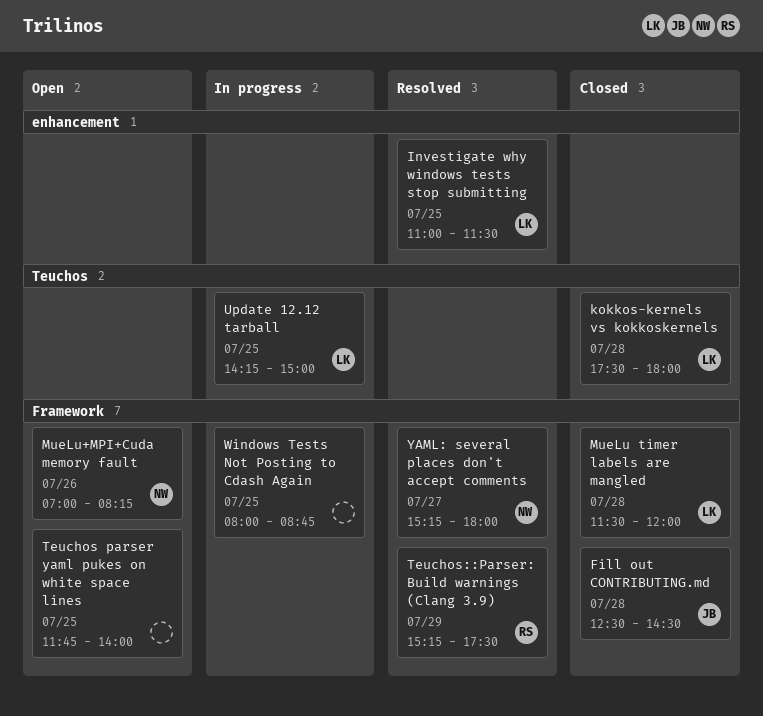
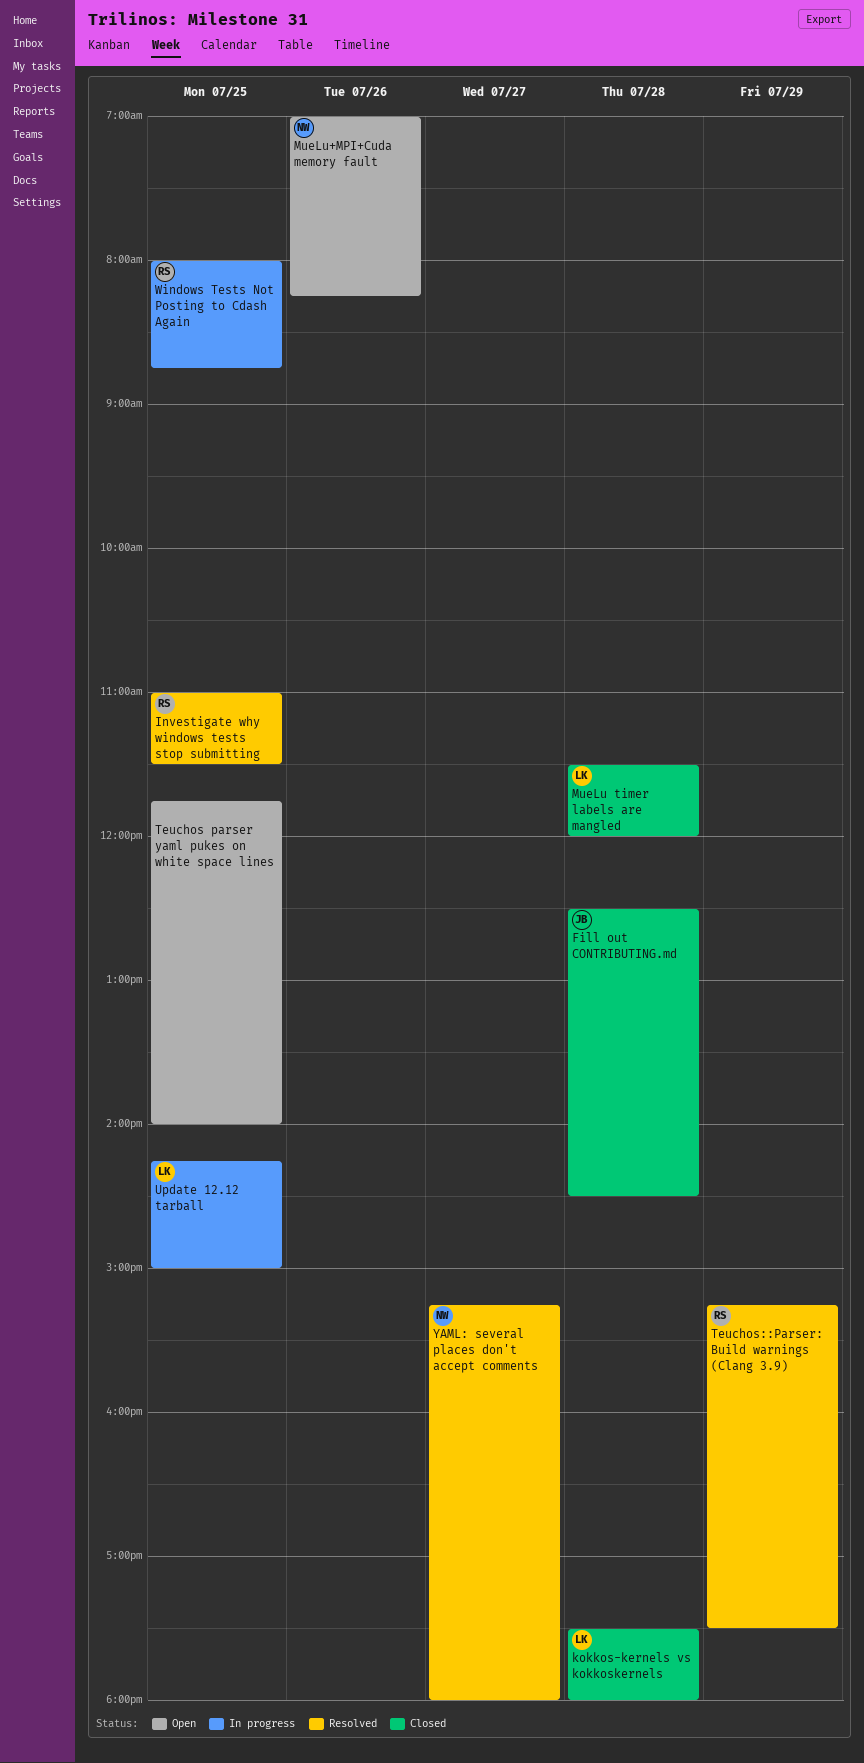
Investigate why windows tests stop submitting, owner: LK -> RS
Windows Tests Not Posting to Cdash Again, owner: none -> RS

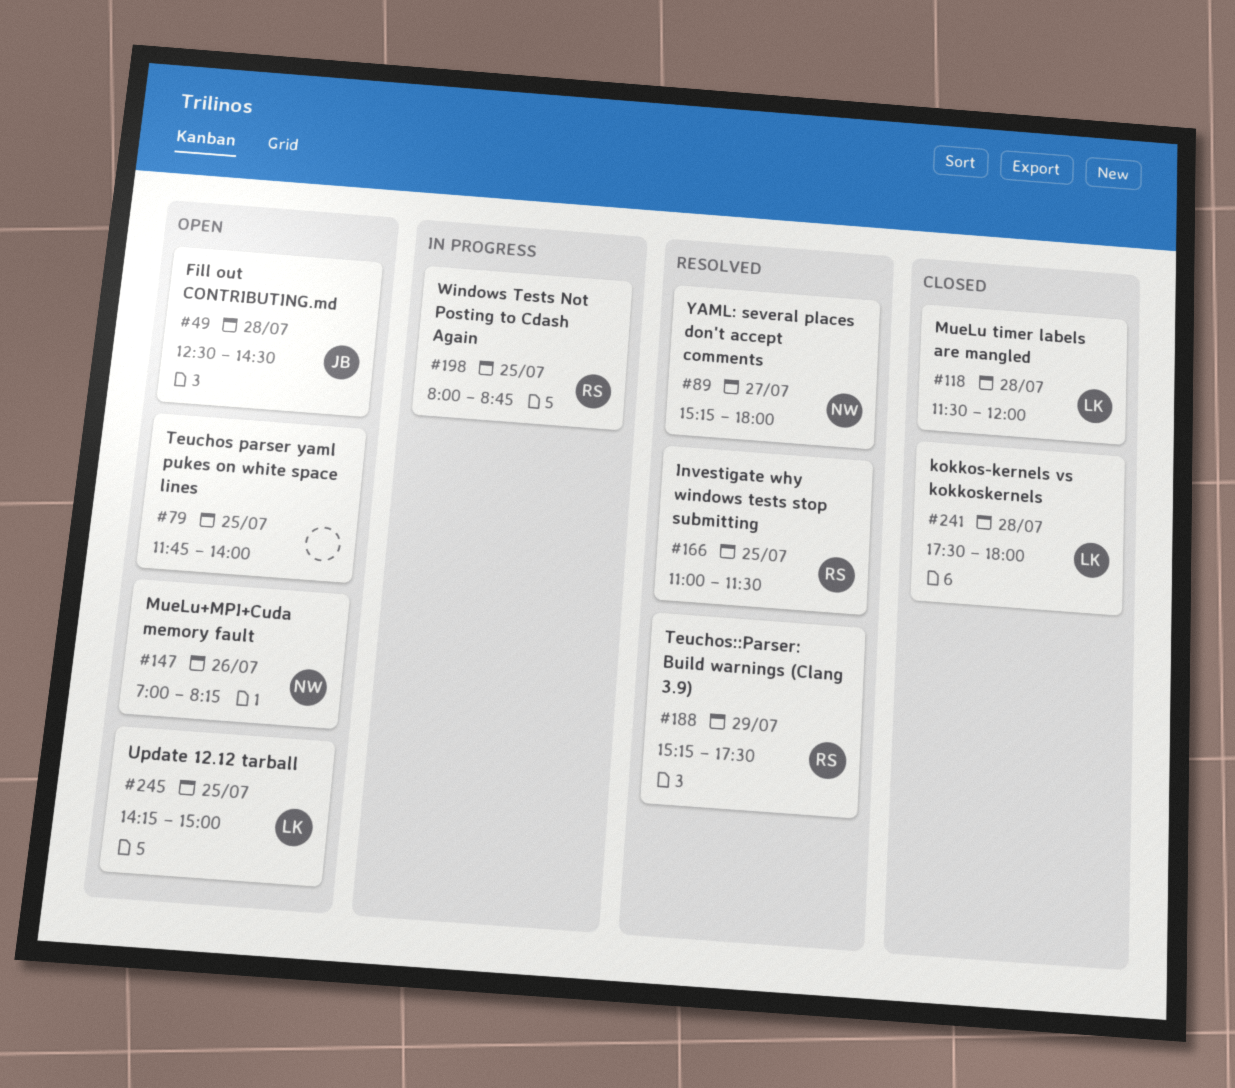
Fill out CONTRIBUTING.md, status: Closed -> Open
Update 12.12 tarball, status: In progress -> Open

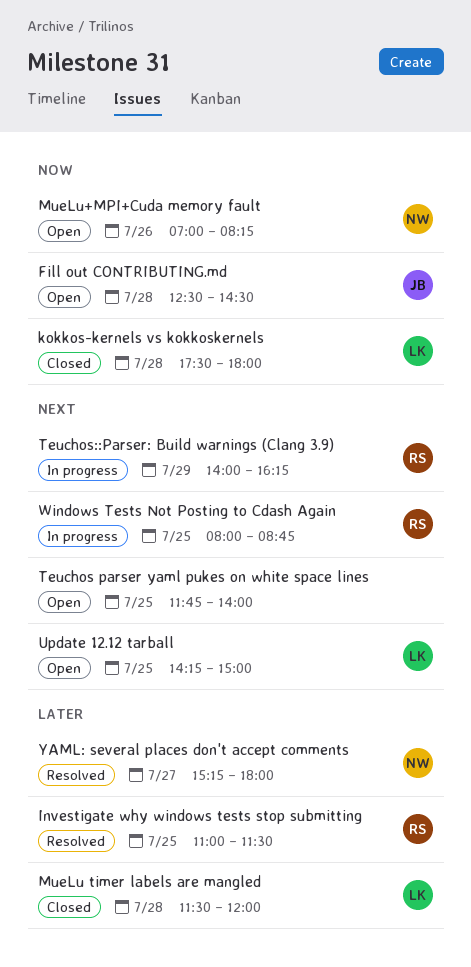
Teuchos::Parser: Build warnings (Clang 3.9), status: Resolved -> In progress
Teuchos::Parser: Build warnings (Clang 3.9), begins: 15:15 -> 14:00
Teuchos::Parser: Build warnings (Clang 3.9), ends: 17:30 -> 16:15

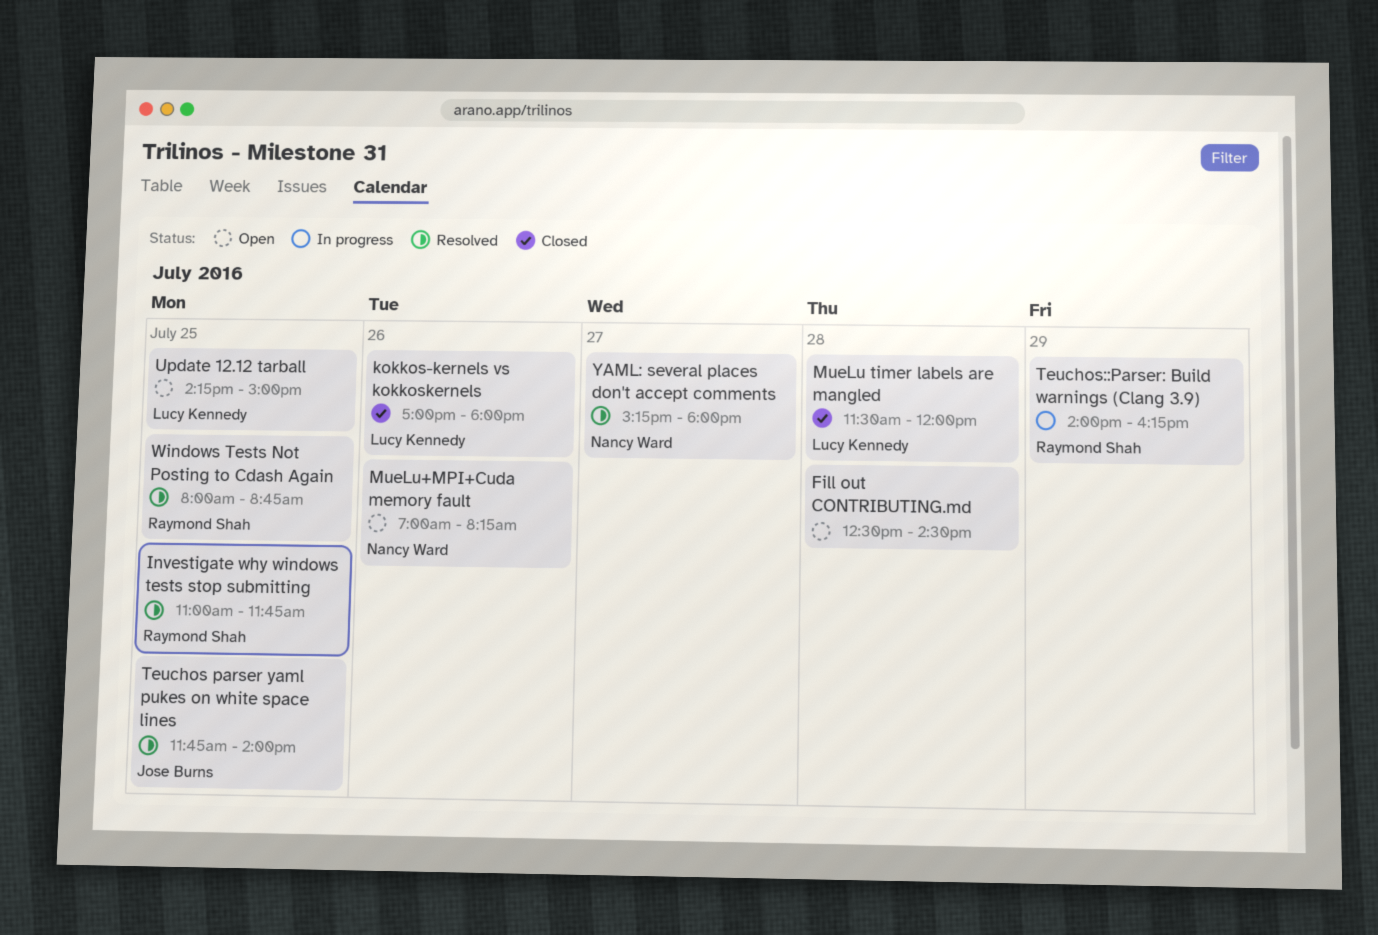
Fill out CONTRIBUTING.md, owner: Jose Burns -> none
Investigate why windows tests stop submitting, ends: 11:30 -> 11:45
kokkos-kernels vs kokkoskernels, day: Jul 28 -> Jul 26
kokkos-kernels vs kokkoskernels, begins: 17:30 -> 17:00
Teuchos parser yaml pukes on white space lines, status: Open -> Resolved
Teuchos parser yaml pukes on white space lines, owner: none -> Jose Burns
Windows Tests Not Posting to Cdash Again, status: In progress -> Resolved

